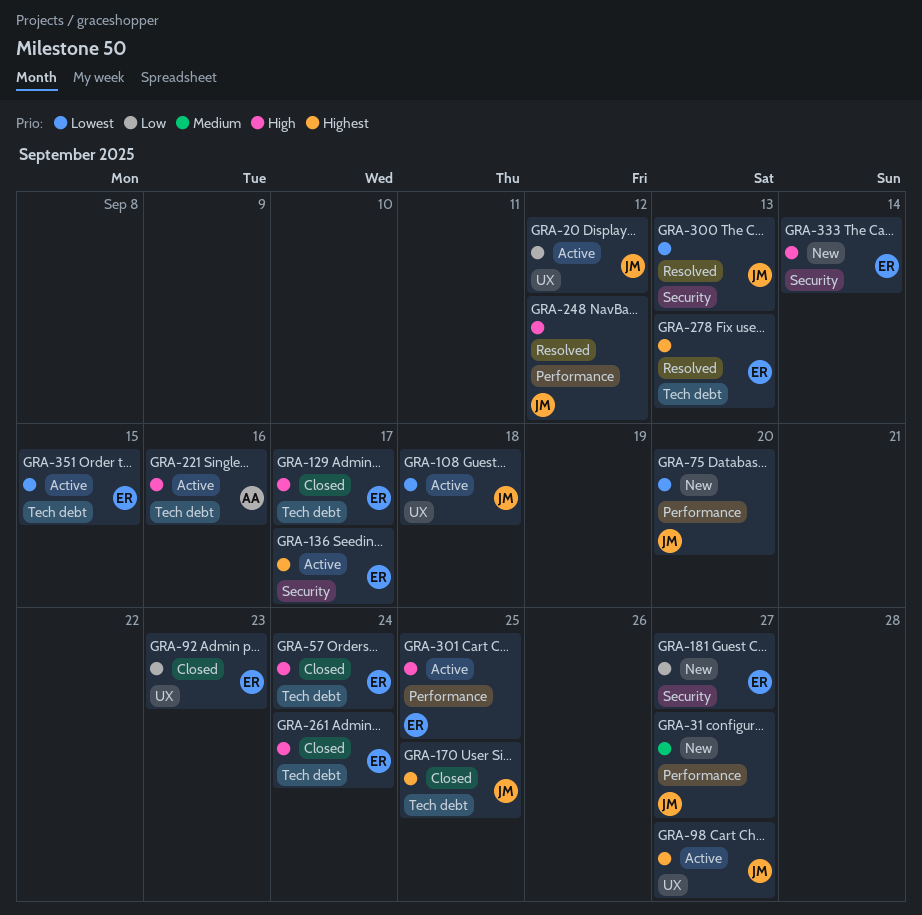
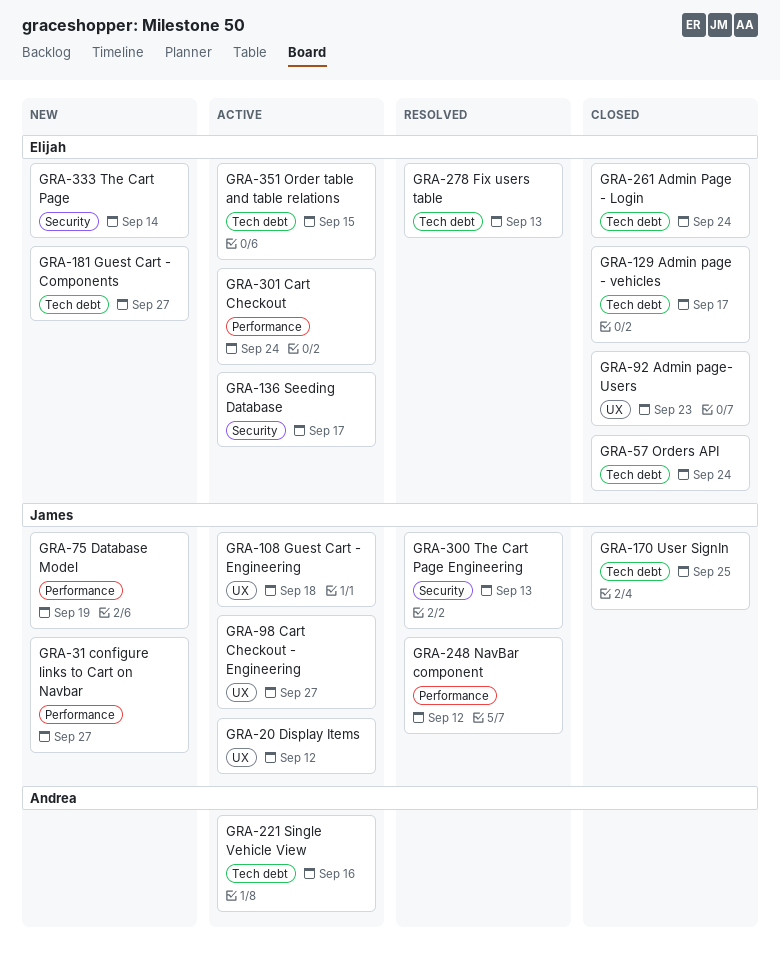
GRA-75, due: Sep 20 -> Sep 19
GRA-181, label: Security -> Tech debt
GRA-301, due: Sep 25 -> Sep 24

